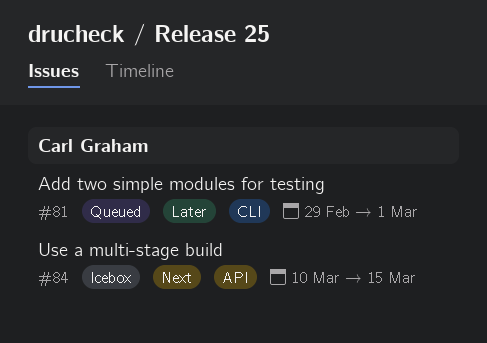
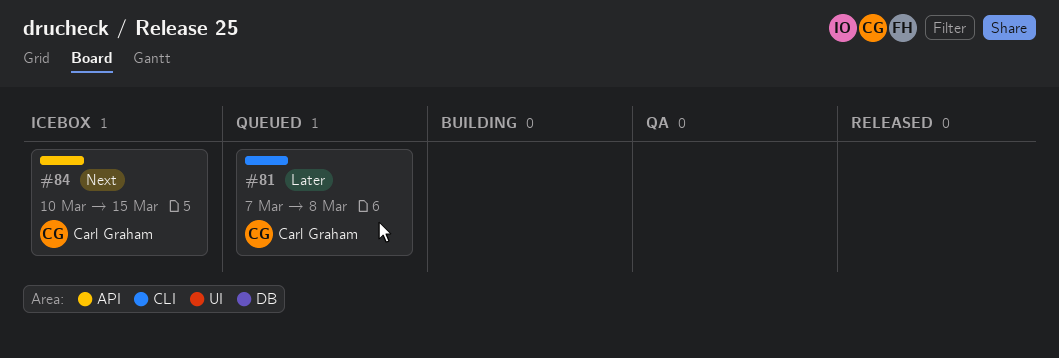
#81, start: Feb 29 -> Mar 7
#81, due: Mar 1 -> Mar 8

